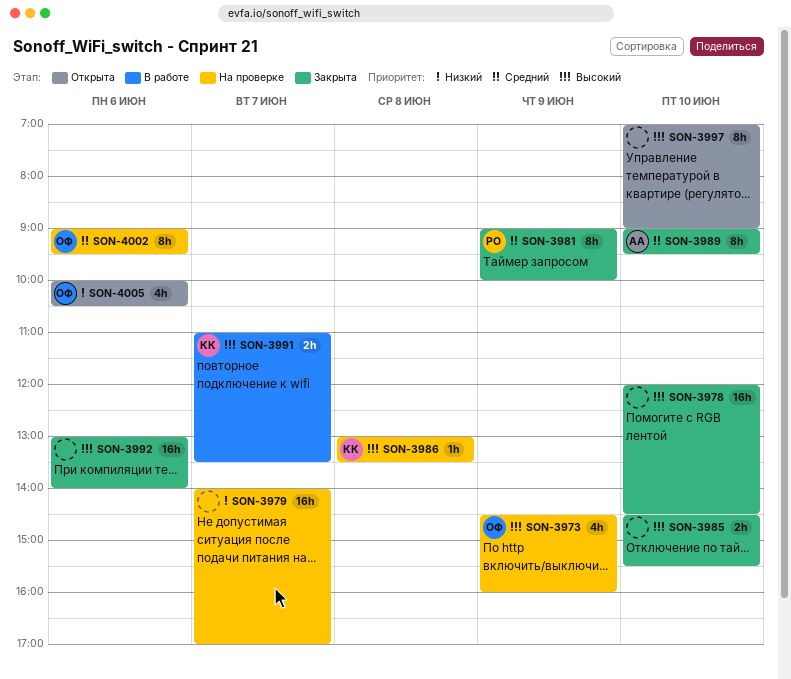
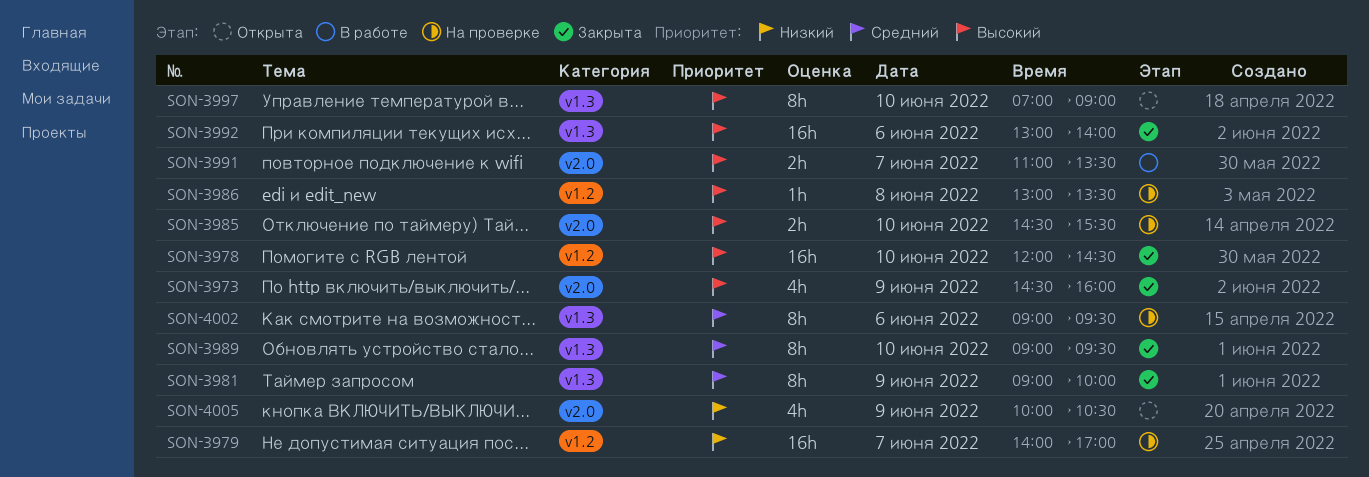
SON-3973, status: На проверке -> Закрыта
SON-3985, status: Закрыта -> На проверке
SON-4005, day: Jun 6 -> Jun 9

